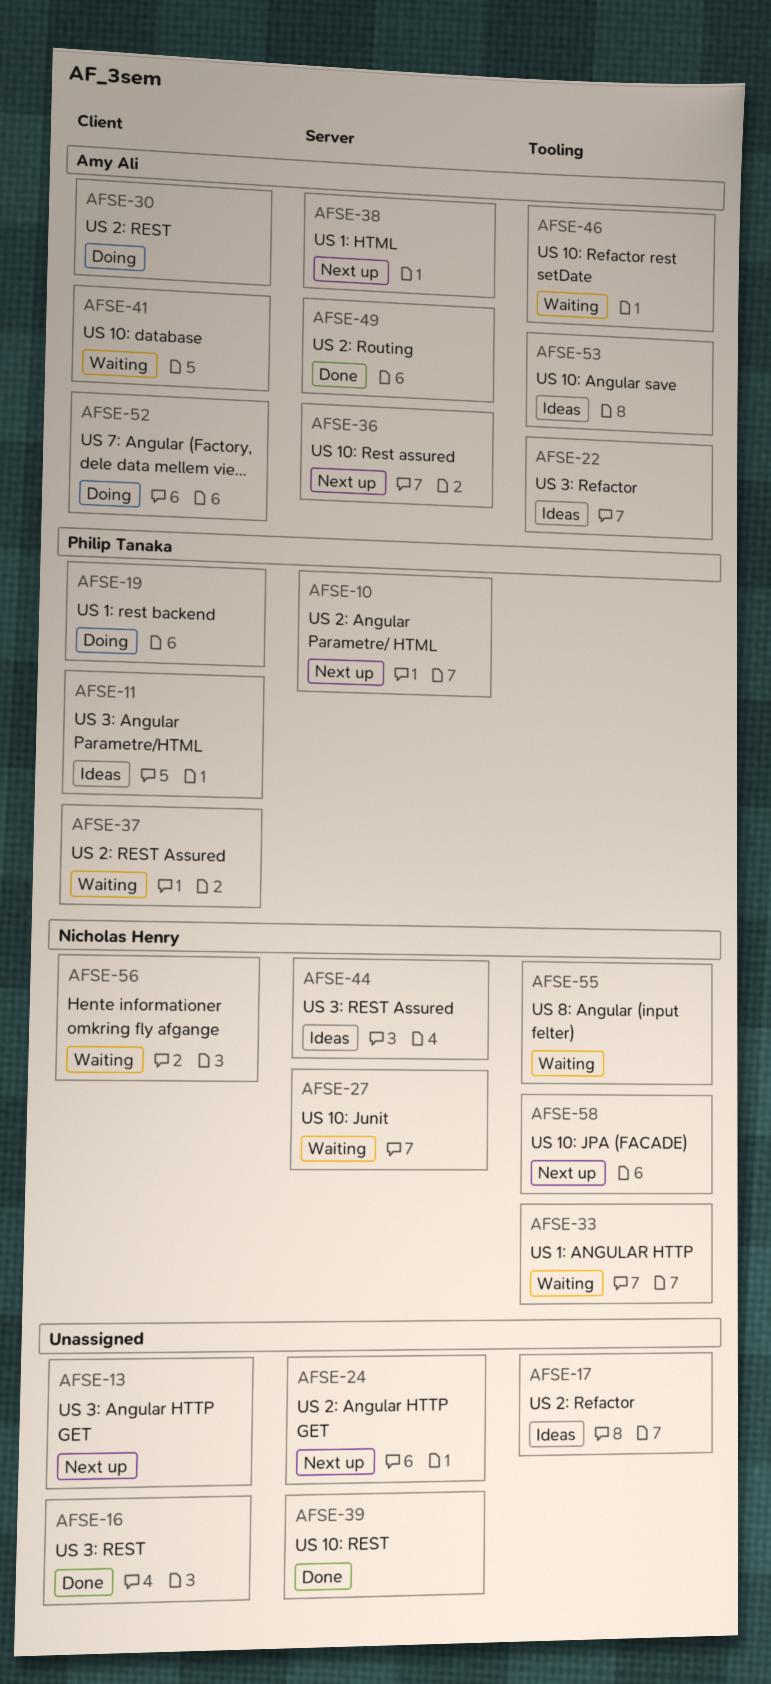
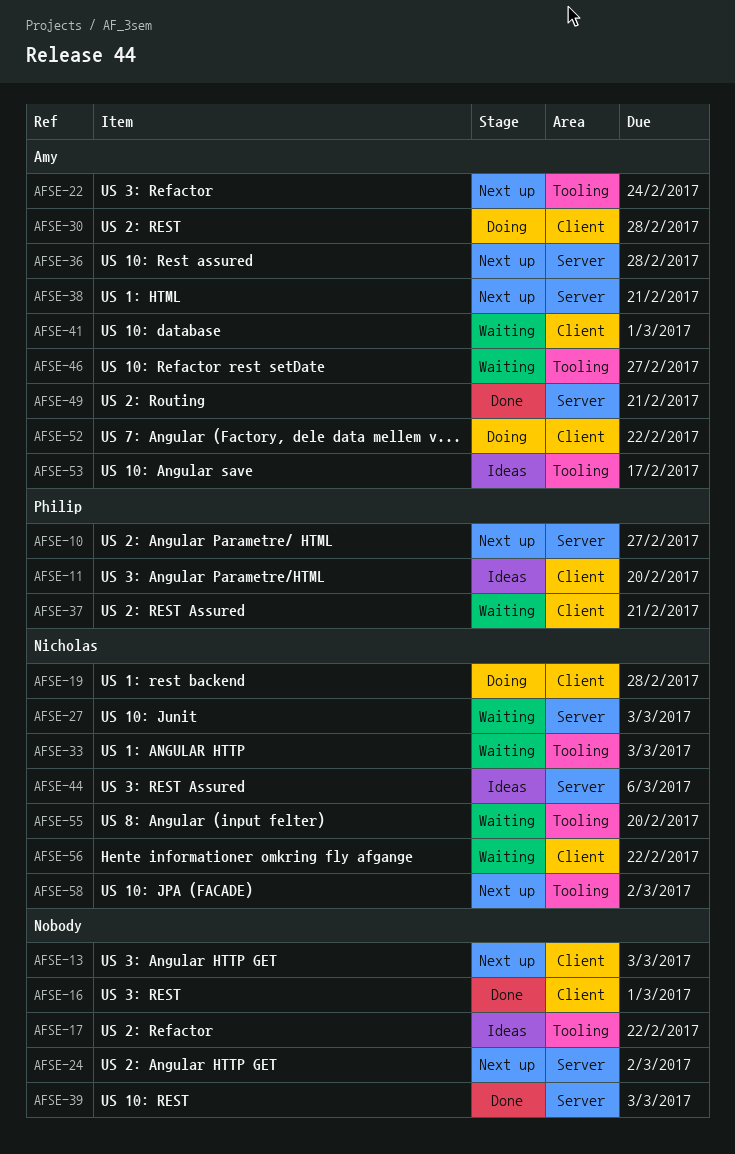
AFSE-19, owner: Philip Tanaka -> Nicholas Henry
AFSE-22, status: Ideas -> Next up

